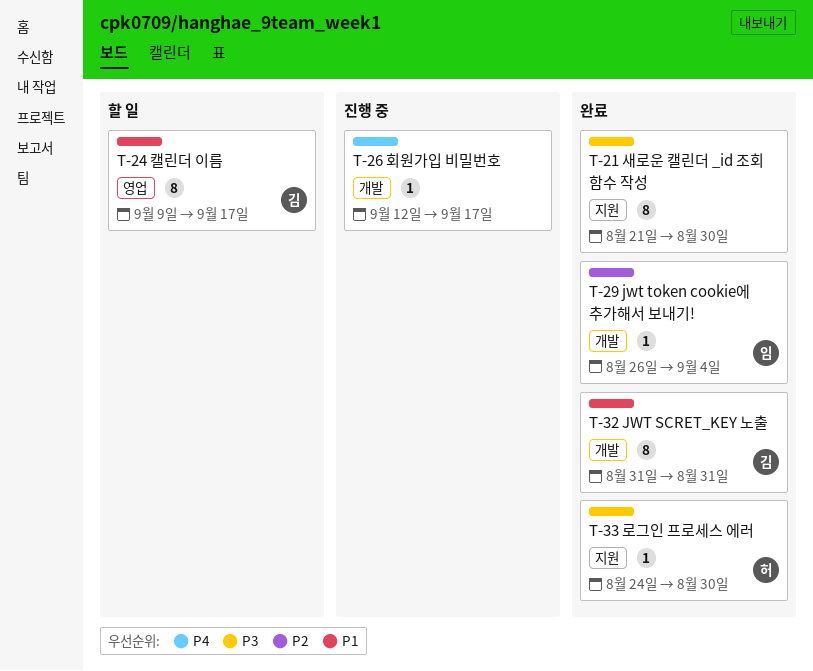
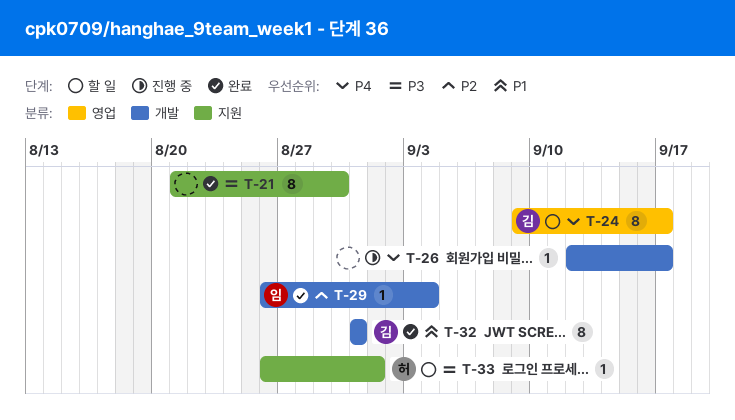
T-24, priority: P1 -> P4
T-33, status: 완료 -> 할 일
T-33, start: Aug 24 -> Aug 26
T-33, due: Aug 30 -> Sep 1

